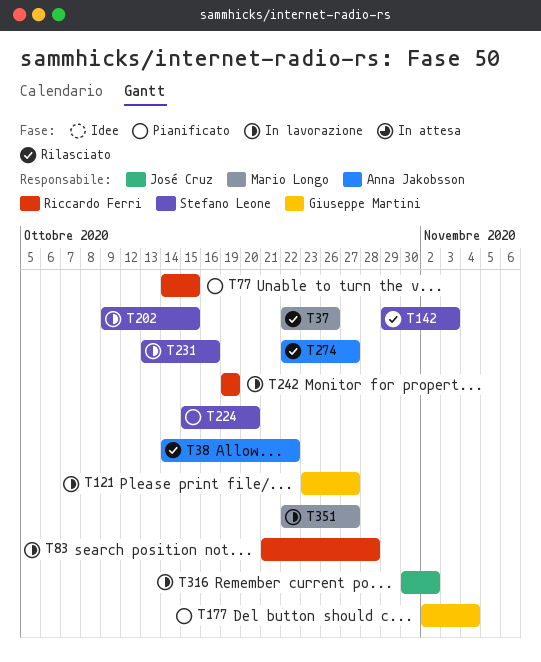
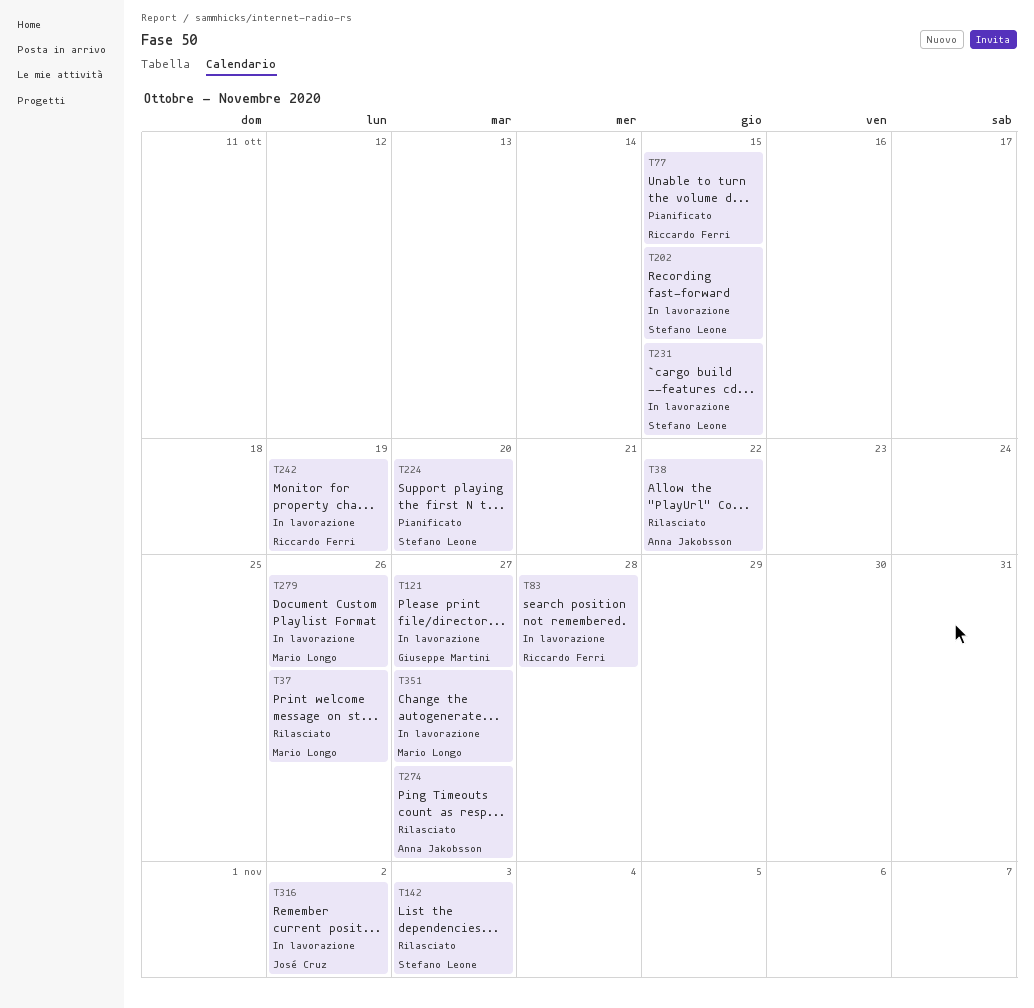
T177: present -> none
T231, due: Oct 16 -> Oct 15
T279: none -> present

